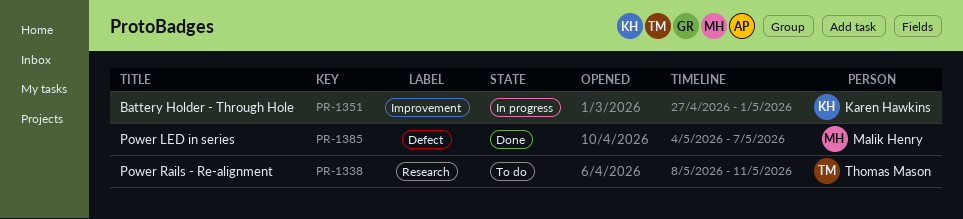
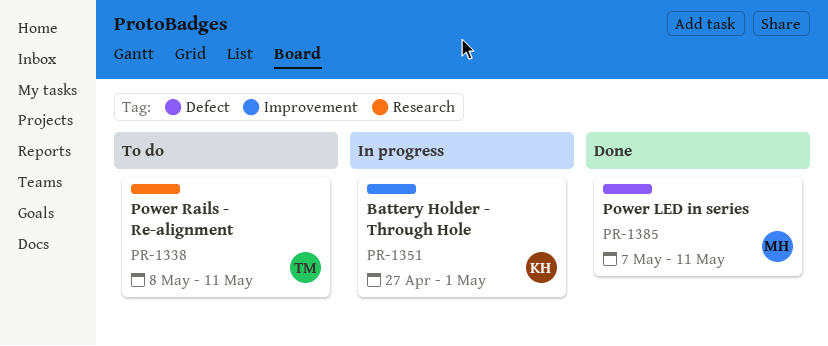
PR-1385, start: May 4 -> May 7
PR-1385, due: May 7 -> May 11

